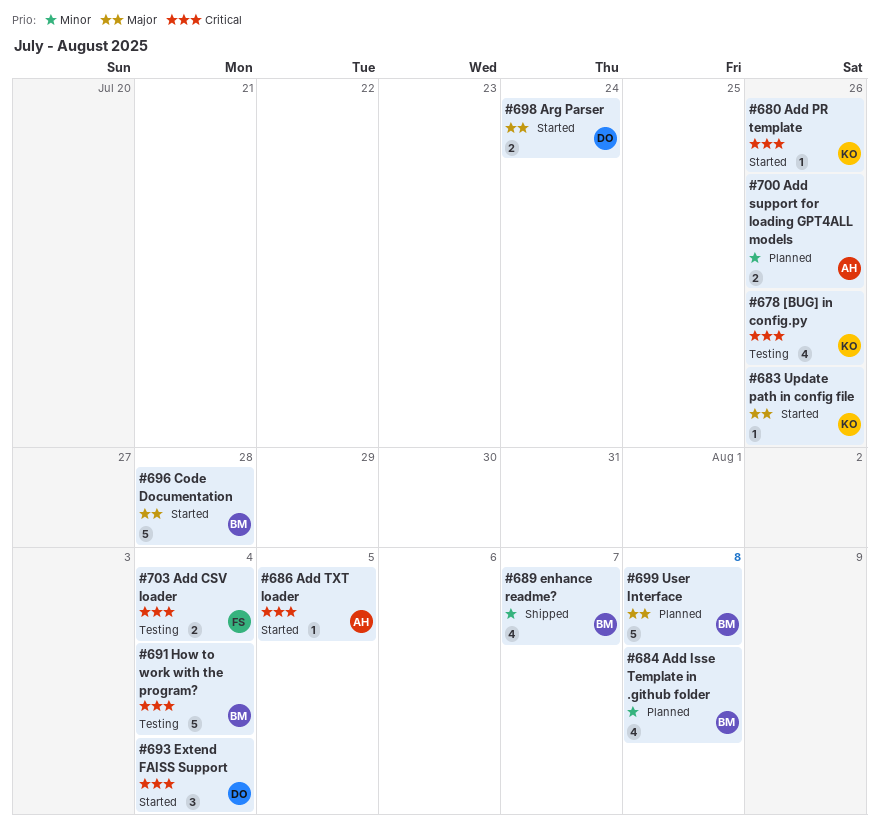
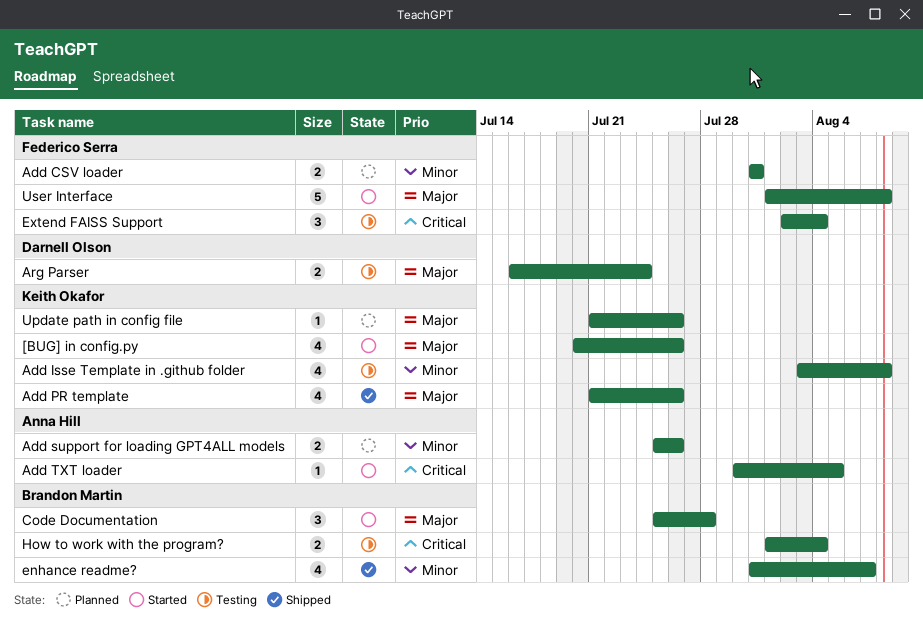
[BUG] in config.py, status: Testing -> Started
[BUG] in config.py, priority: Critical -> Major
Add CSV loader, status: Testing -> Planned
Add CSV loader, priority: Critical -> Minor
Add CSV loader, due: Aug 4 -> Jul 31
Add Isse Template in .github folder, status: Planned -> Testing
Add Isse Template in .github folder, owner: Brandon Martin -> Keith Okafor
Add PR template, status: Started -> Shipped
Add PR template, priority: Critical -> Major
Add PR template, estimate: 1 -> 4
Arg Parser, status: Started -> Testing
Code Documentation, estimate: 5 -> 3
Extend FAISS Support, status: Started -> Testing
Extend FAISS Support, owner: Darnell Olson -> Federico Serra
How to work with the program?, estimate: 5 -> 2
Update path in config file, status: Started -> Planned
User Interface, status: Planned -> Started
User Interface, owner: Brandon Martin -> Federico Serra

